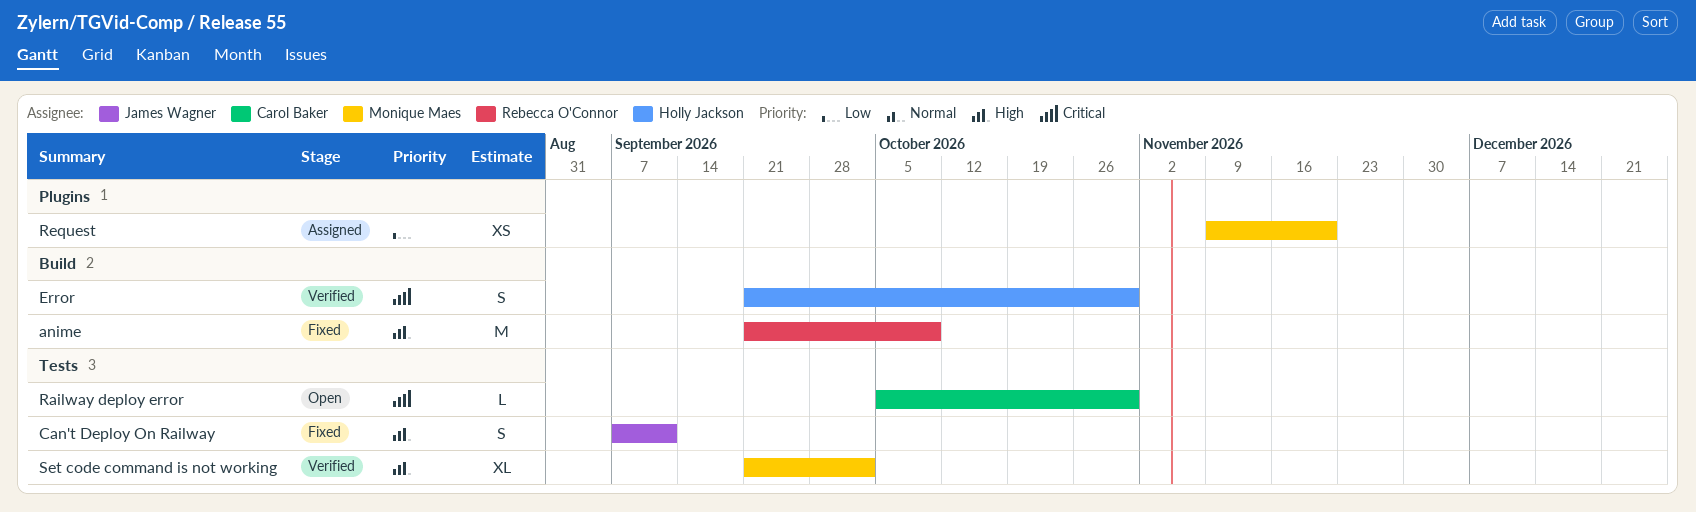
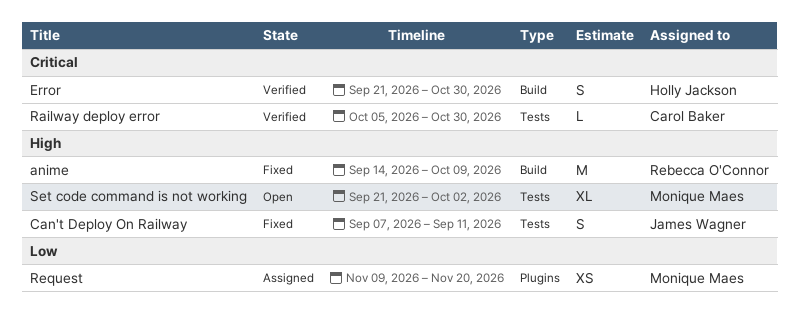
anime, start: Sep 21 -> Sep 14
Railway deploy error, status: Open -> Verified
Set code command is not working, status: Verified -> Open

